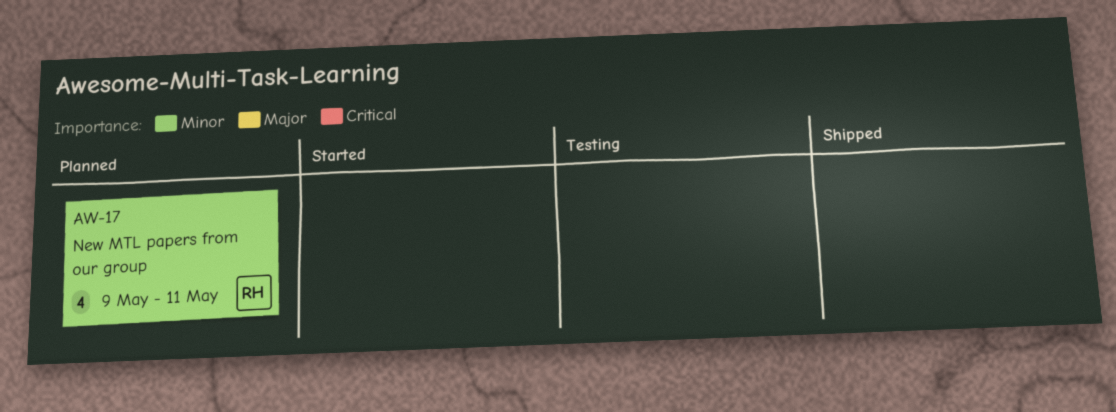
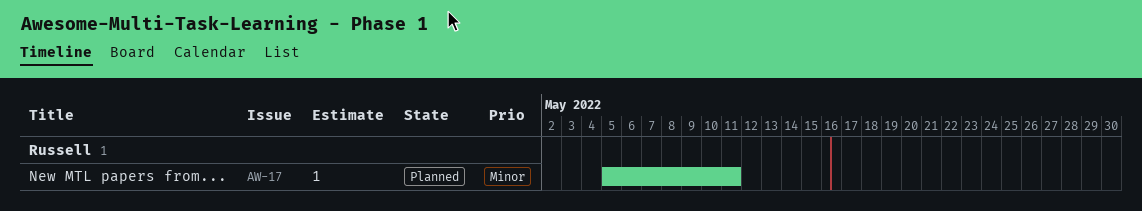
AW-17, estimate: 4 -> 1
AW-17, start: May 9 -> May 5

